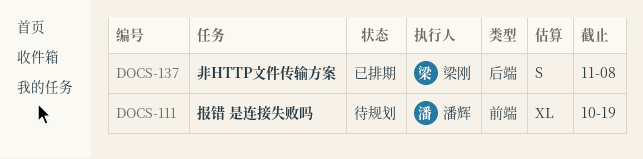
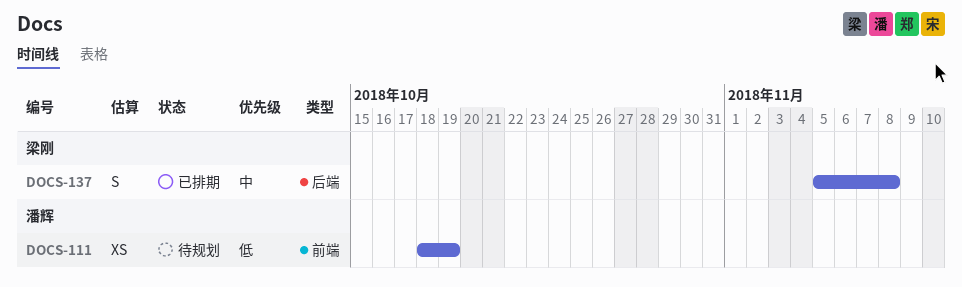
DOCS-111, estimate: XL -> XS

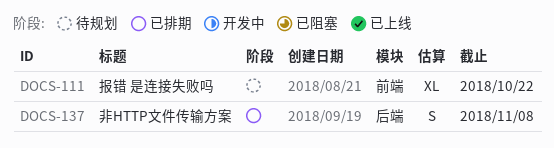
DOCS-111, estimate: XS -> XL
DOCS-111, due: Oct 19 -> Oct 22

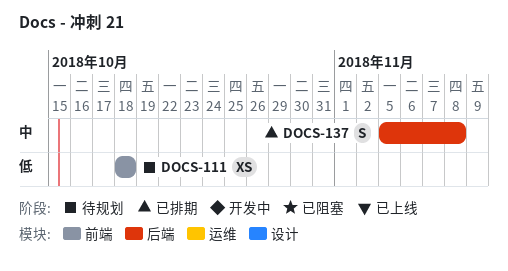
DOCS-111, estimate: XL -> XS
DOCS-111, due: Oct 22 -> Oct 18

